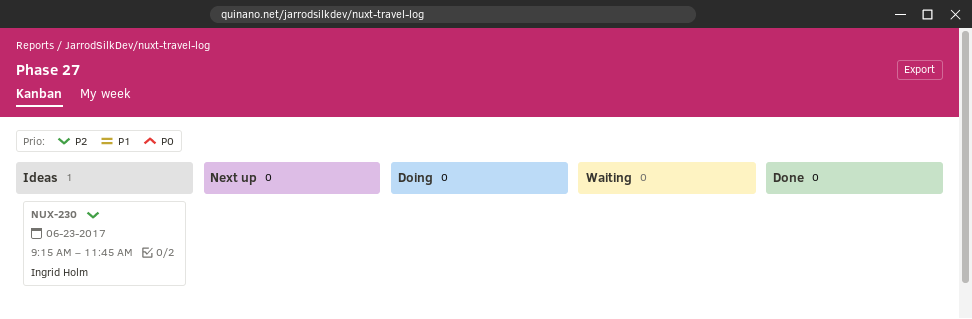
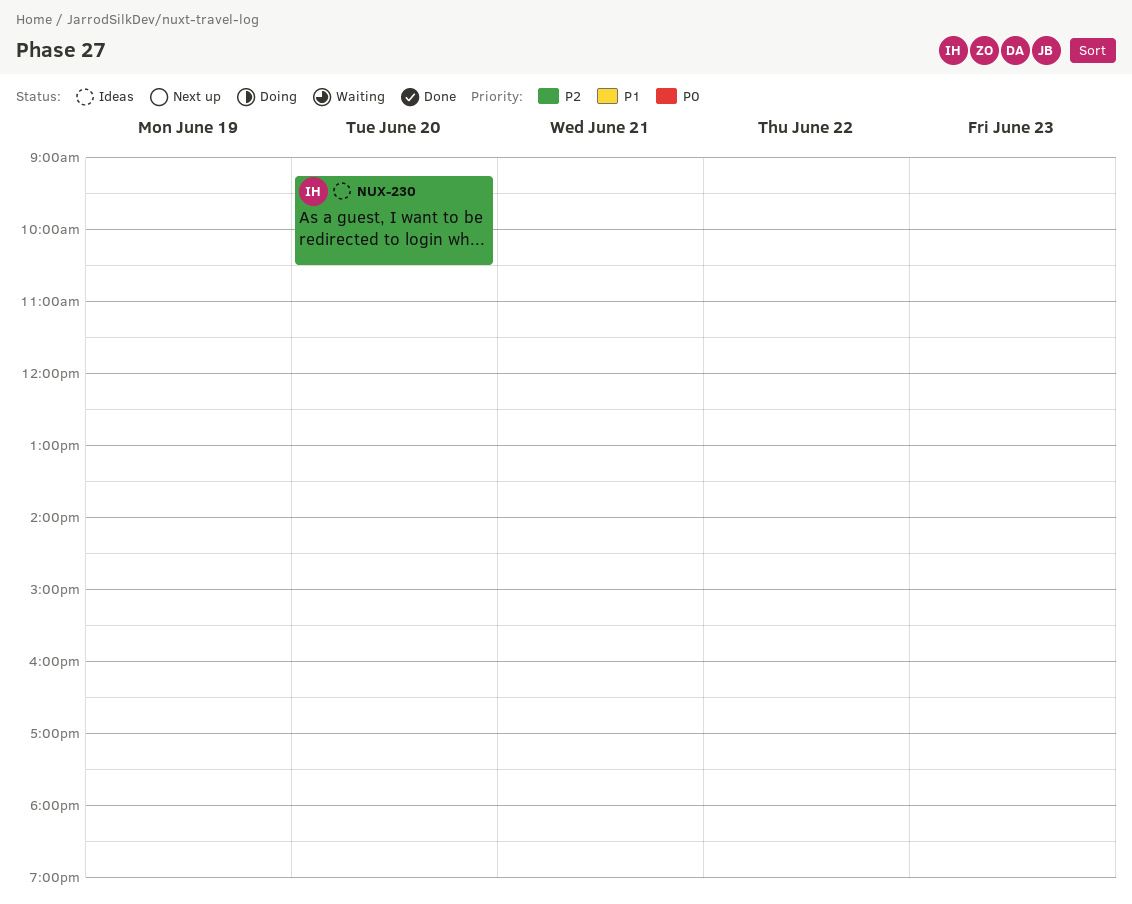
NUX-230, day: Jun 23 -> Jun 20
NUX-230, ends: 11:45 -> 10:30

